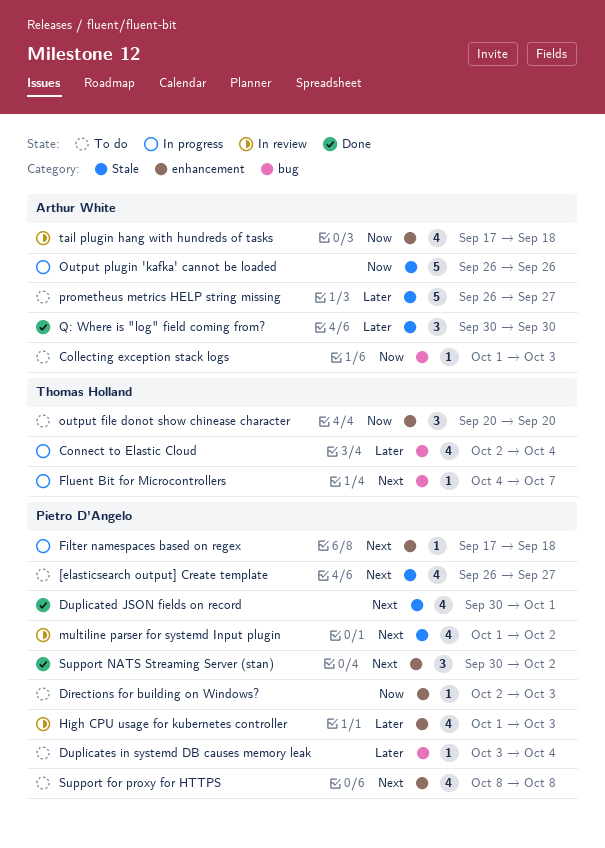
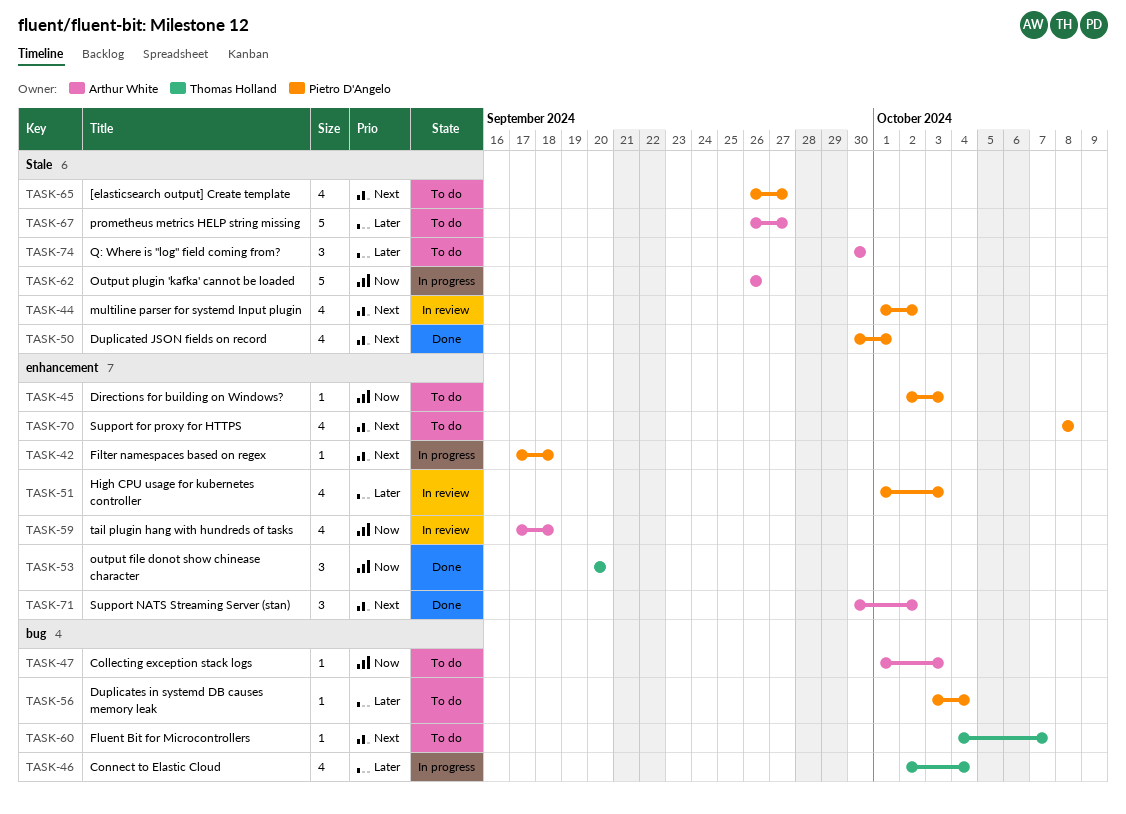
Fluent Bit for Microcontrollers, status: In progress -> To do
output file donot show chinease character, status: To do -> Done
Q: Where is "log" field coming from?, status: Done -> To do
Support NATS Streaming Server (stan), owner: Pietro D'Angelo -> Arthur White

